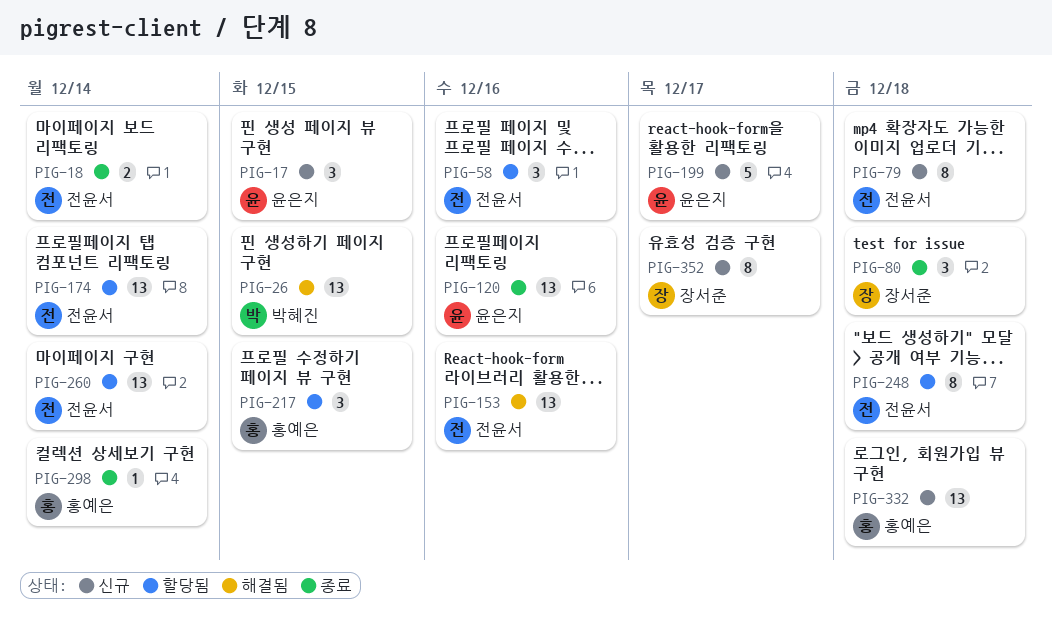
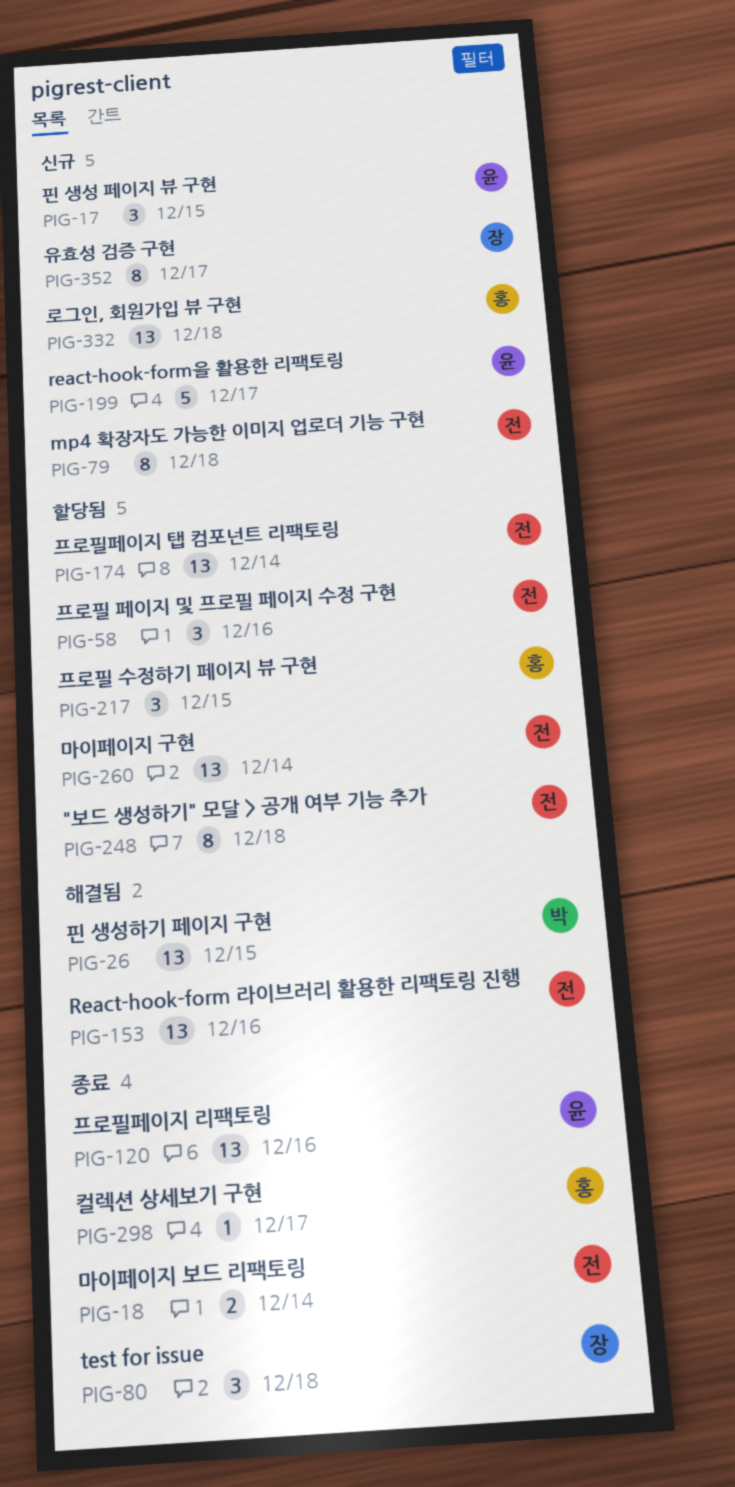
PIG-298, due: Dec 14 -> Dec 17

